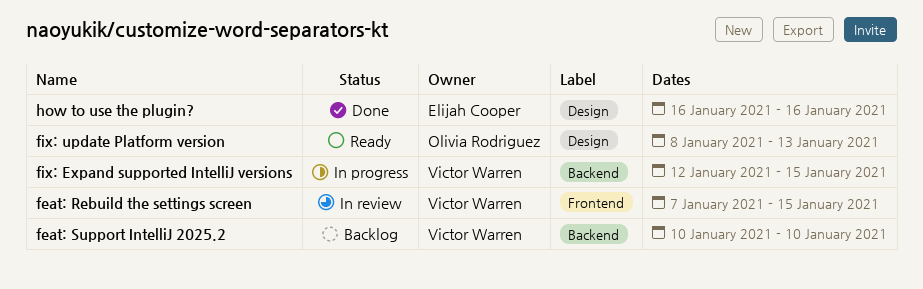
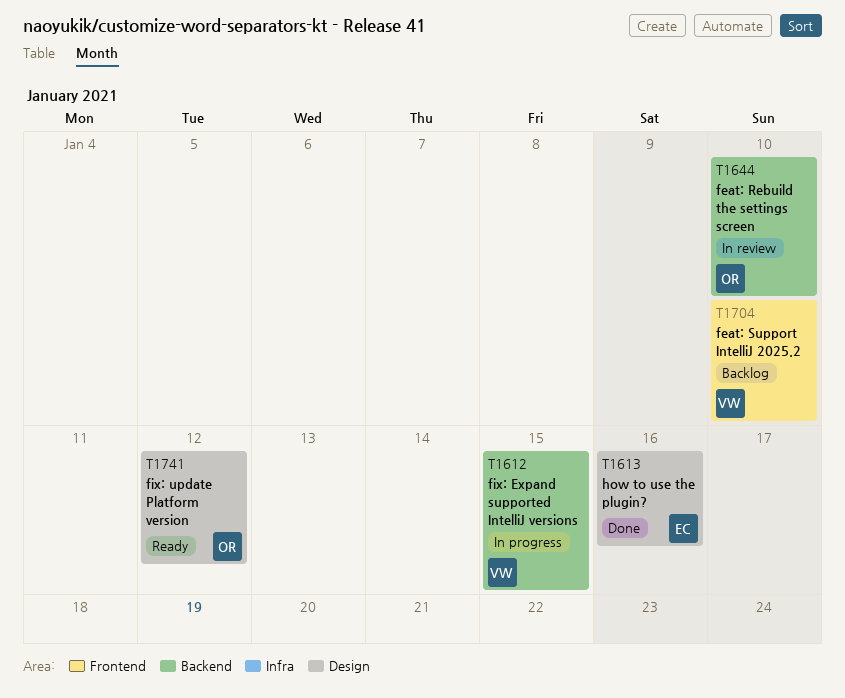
feat: Rebuild the settings screen, owner: Victor Warren -> Olivia Rodriguez
feat: Rebuild the settings screen, label: Frontend -> Backend
feat: Rebuild the settings screen, due: Jan 15 -> Jan 10
feat: Support IntelliJ 2025.2, label: Backend -> Frontend
fix: update Platform version, due: Jan 13 -> Jan 12

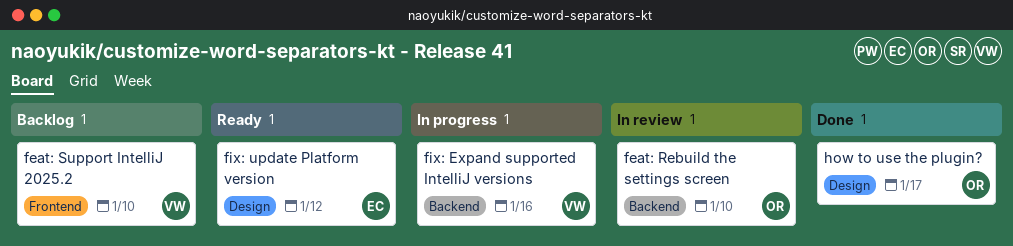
fix: Expand supported IntelliJ versions, due: Jan 15 -> Jan 16
fix: update Platform version, owner: OR -> EC
how to use the plugin?, owner: EC -> OR
how to use the plugin?, due: Jan 16 -> Jan 17

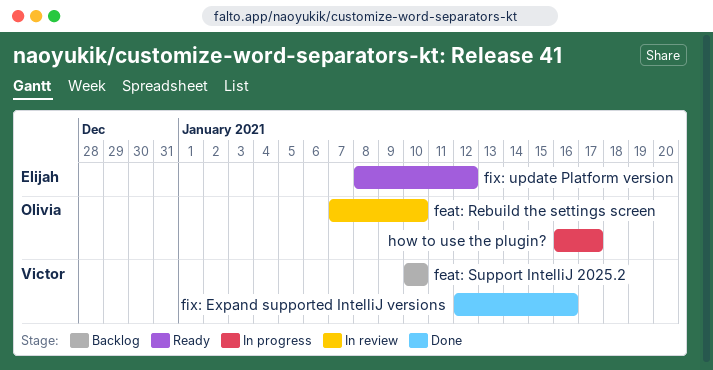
fix: Expand supported IntelliJ versions, status: In progress -> Done
how to use the plugin?, status: Done -> In progress

